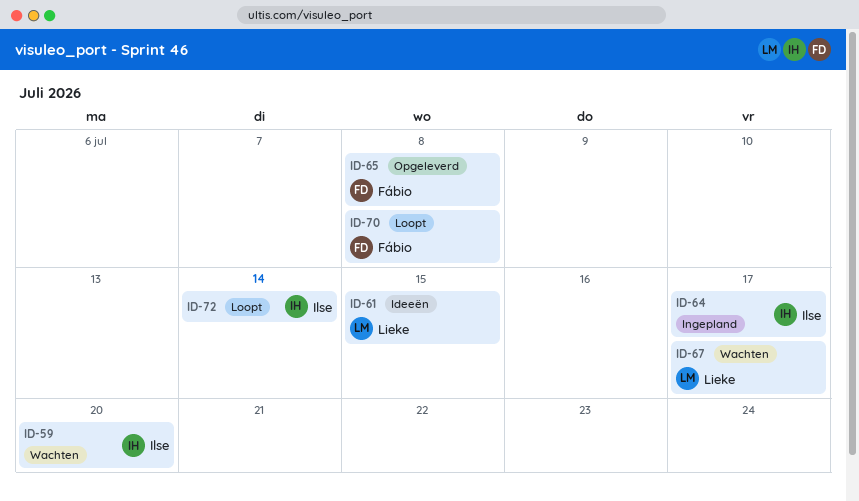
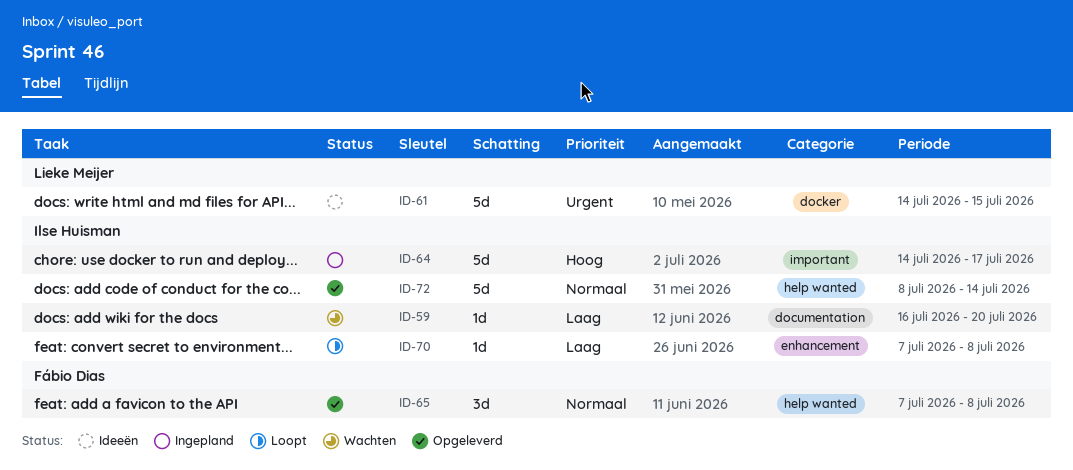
ID-67: present -> none
ID-70, owner: Fábio Dias -> Ilse Huisman
ID-72, status: Loopt -> Opgeleverd

